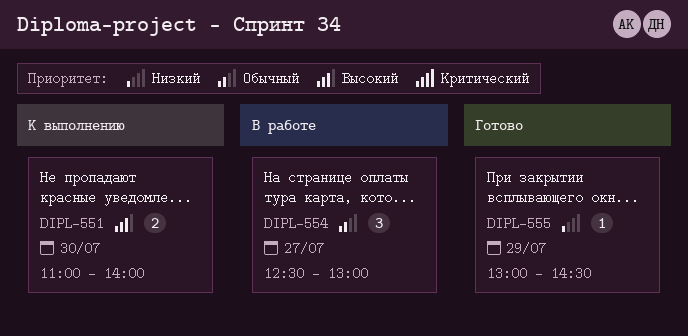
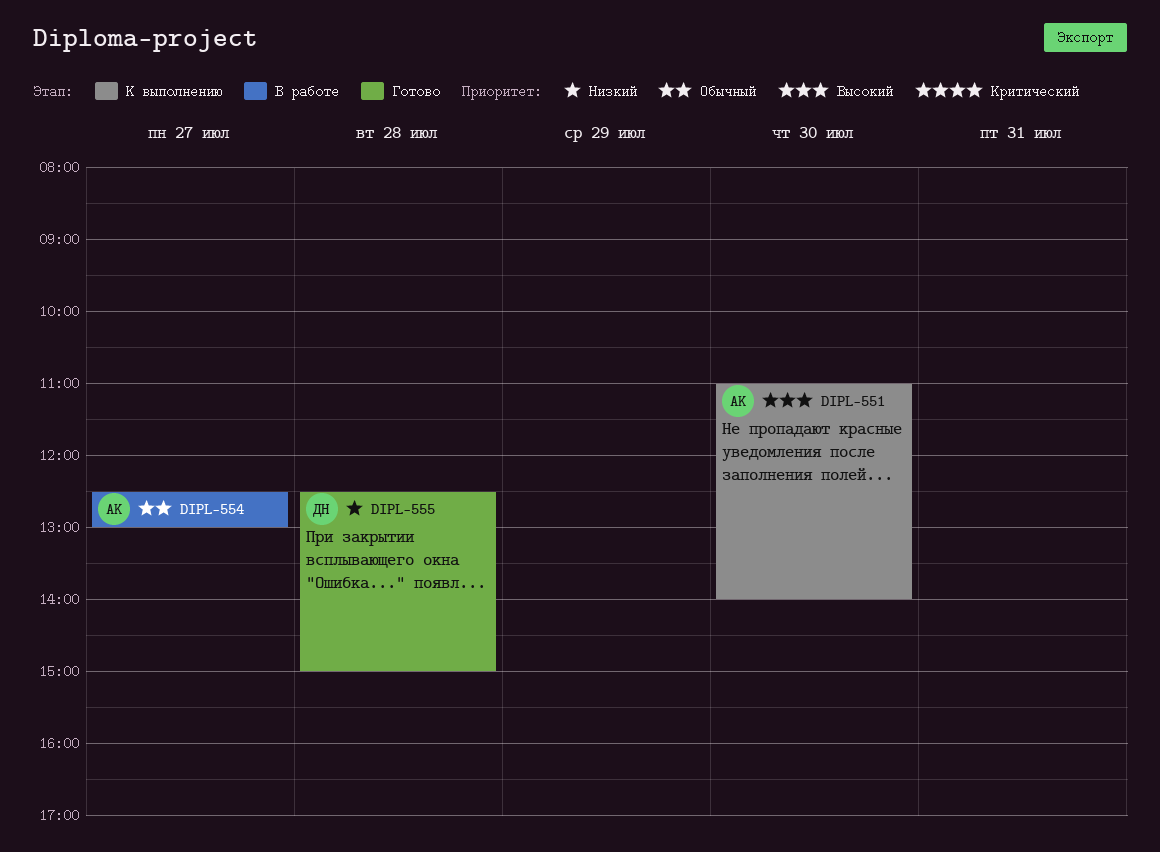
DIPL-555, day: Jul 29 -> Jul 28
DIPL-555, begins: 13:00 -> 12:30
DIPL-555, ends: 14:30 -> 15:00

